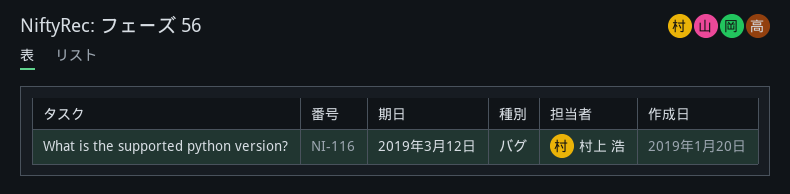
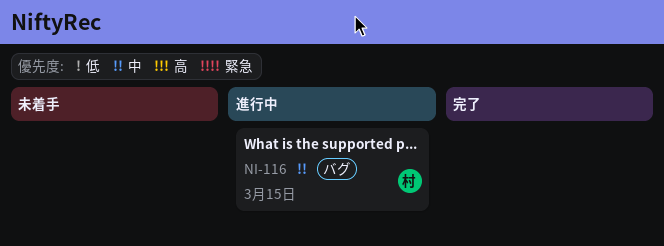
NI-116, due: Mar 12 -> Mar 15

